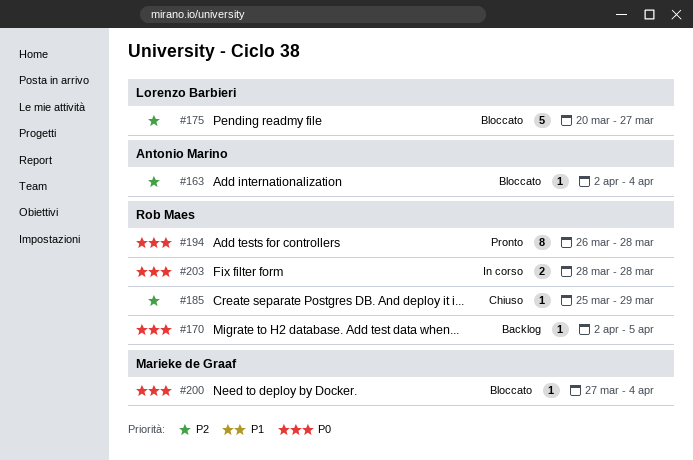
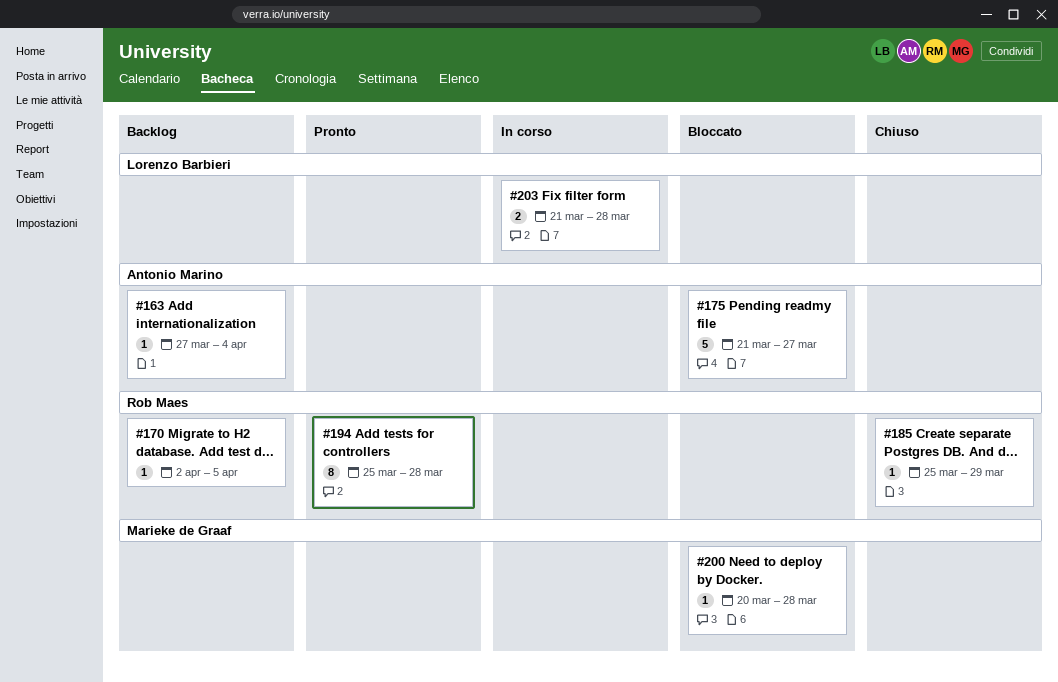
#163, status: Bloccato -> Backlog
#163, start: Apr 2 -> Mar 27
#175, owner: Lorenzo Barbieri -> Antonio Marino
#175, start: Mar 20 -> Mar 21
#194, start: Mar 26 -> Mar 25
#200, start: Mar 27 -> Mar 20
#200, due: Apr 4 -> Mar 28
#203, owner: Rob Maes -> Lorenzo Barbieri
#203, start: Mar 28 -> Mar 21

